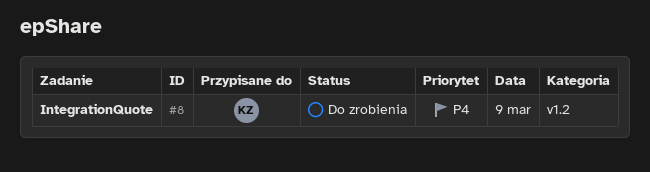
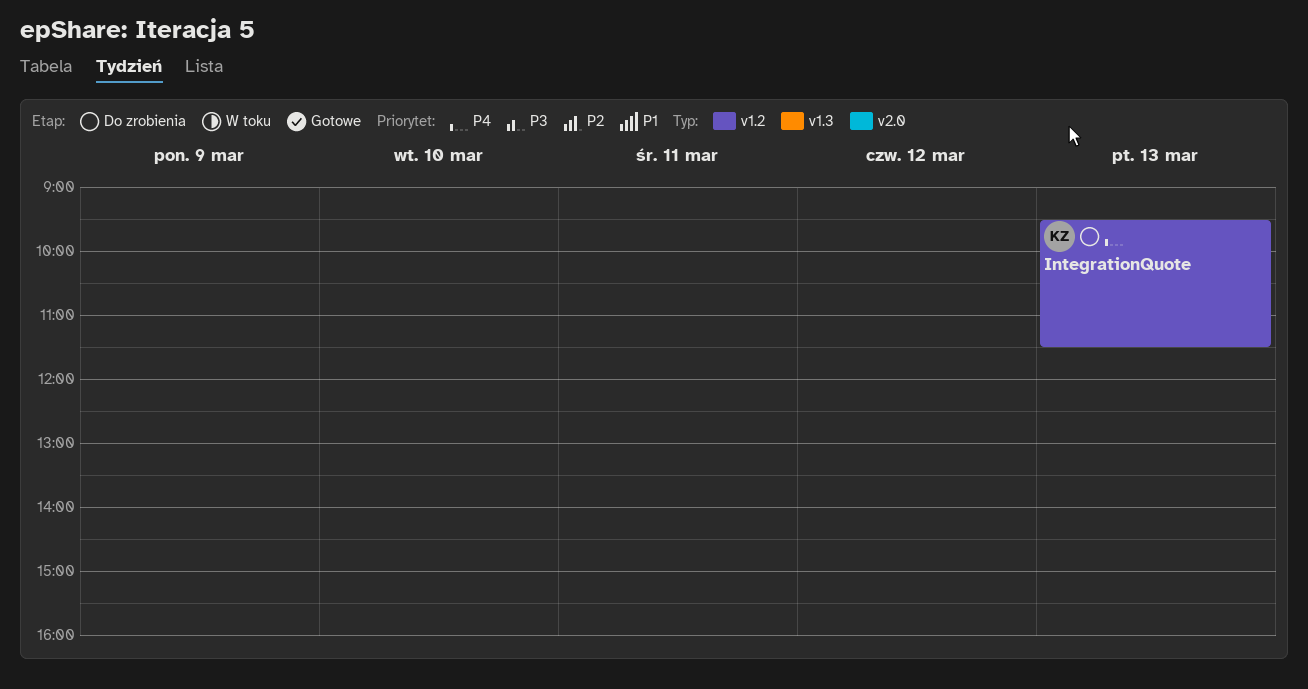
IntegrationQuote, day: Mar 9 -> Mar 13

